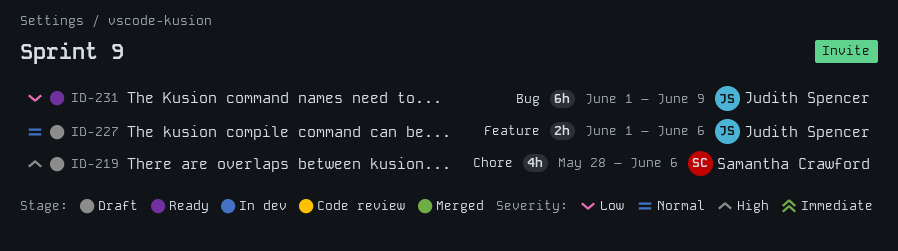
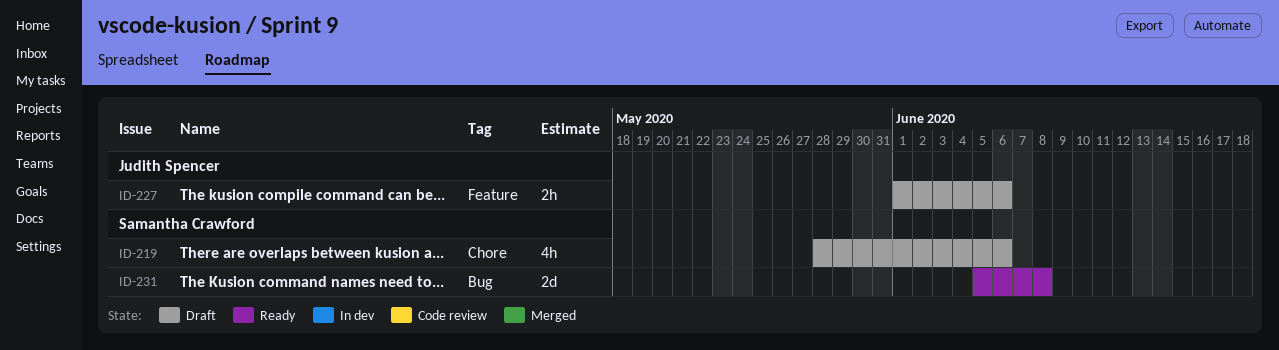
ID-231, owner: Judith Spencer -> Samantha Crawford
ID-231, estimate: 6h -> 2d
ID-231, start: Jun 1 -> Jun 5
ID-231, due: Jun 9 -> Jun 8

